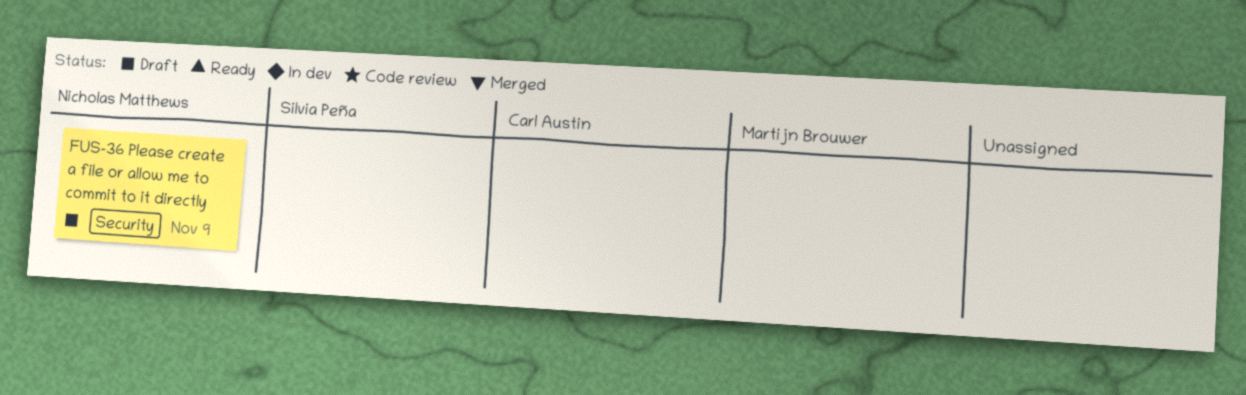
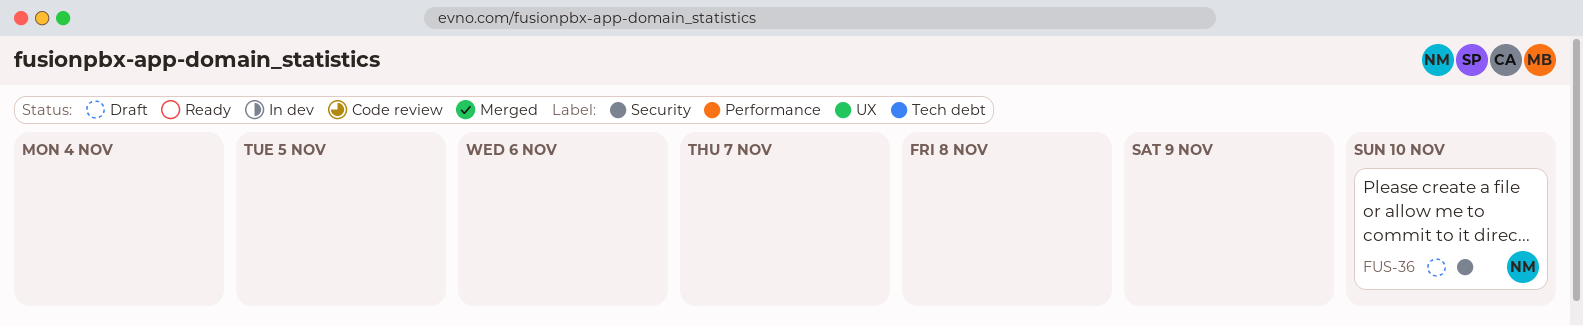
FUS-36, due: Nov 9 -> Nov 10

